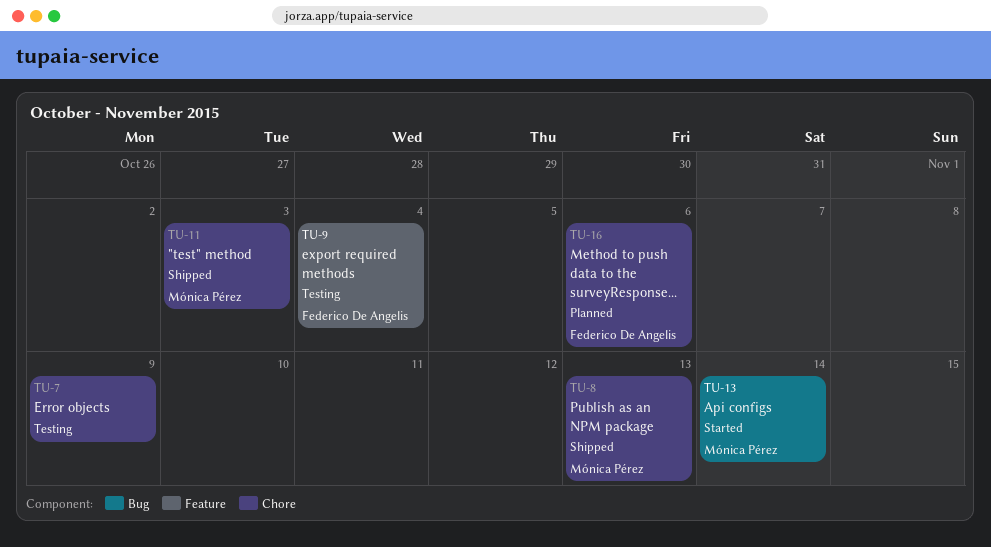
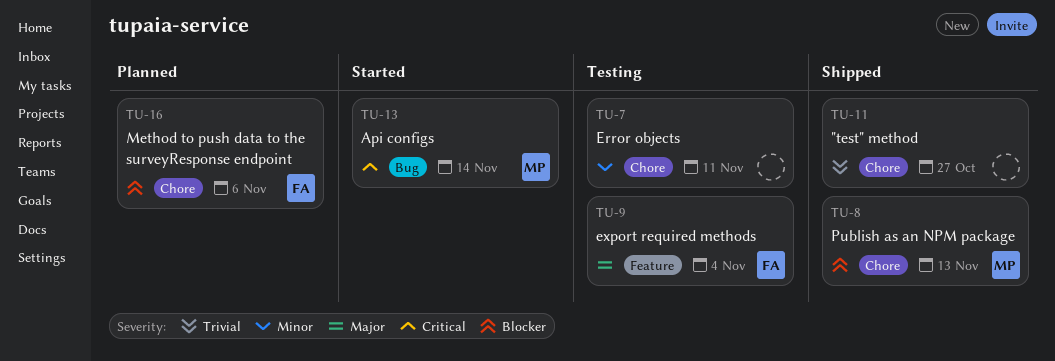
TU-7, due: Nov 9 -> Nov 11
TU-11, owner: Mónica Pérez -> none
TU-11, due: Nov 3 -> Oct 27

